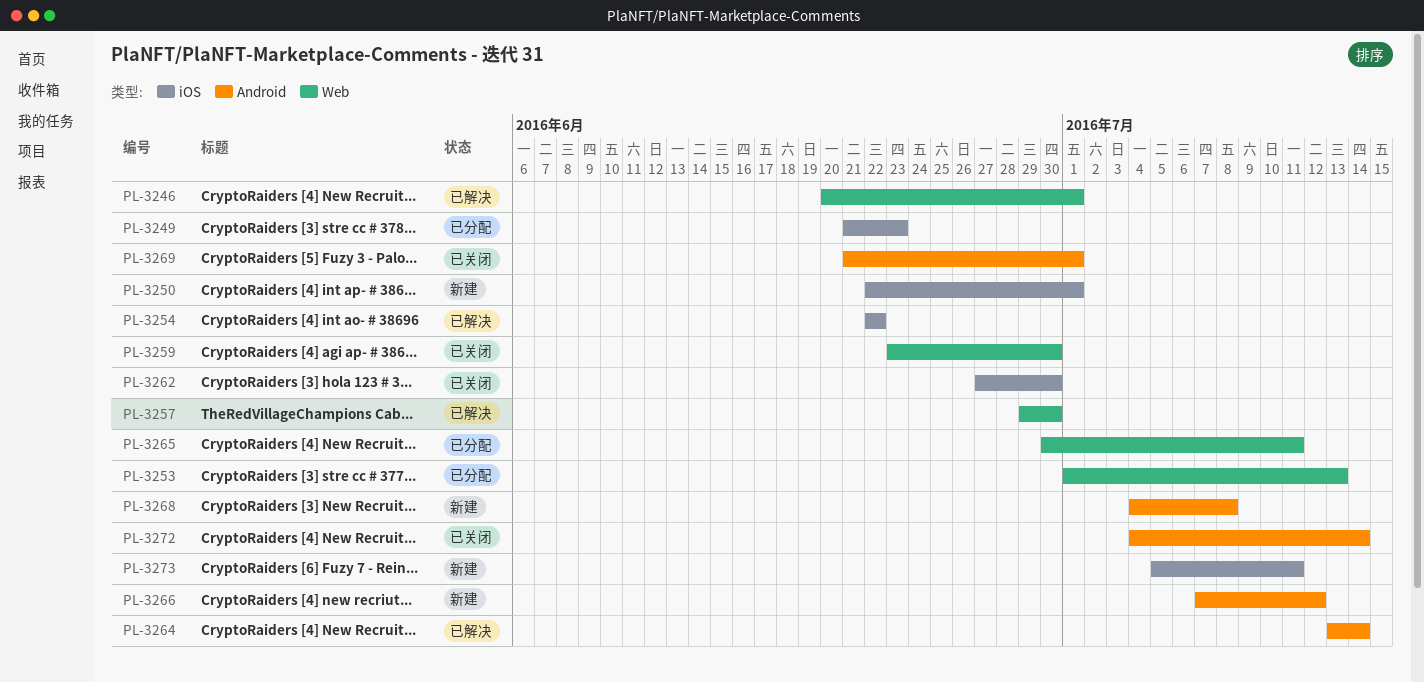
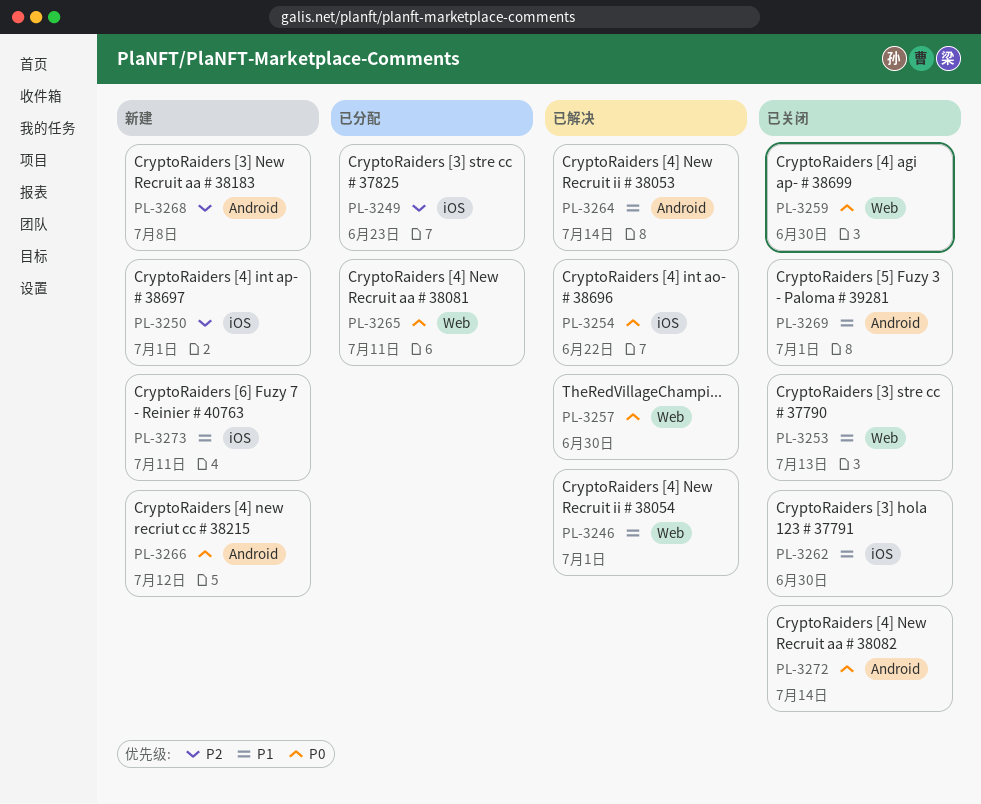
PL-3253, status: 已分配 -> 已关闭

